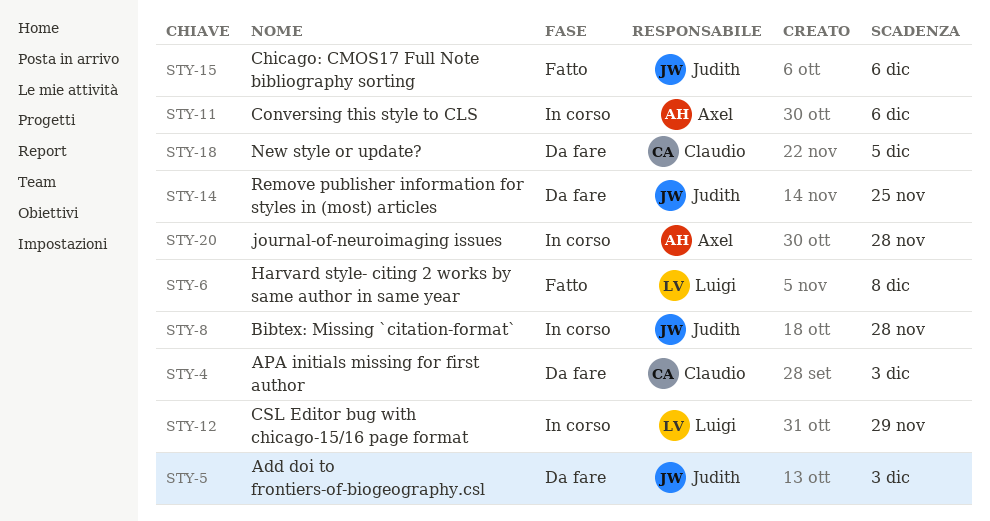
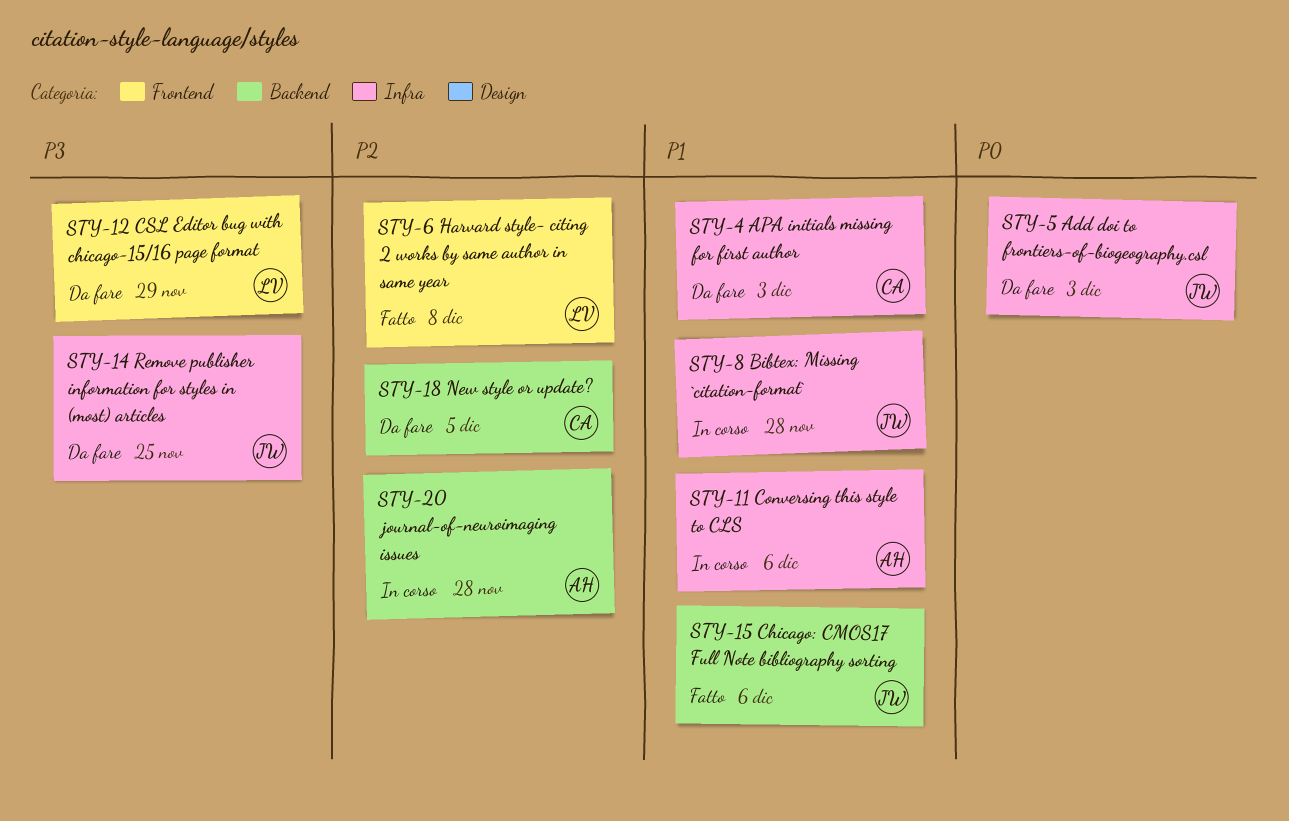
STY-12, status: In corso -> Da fare

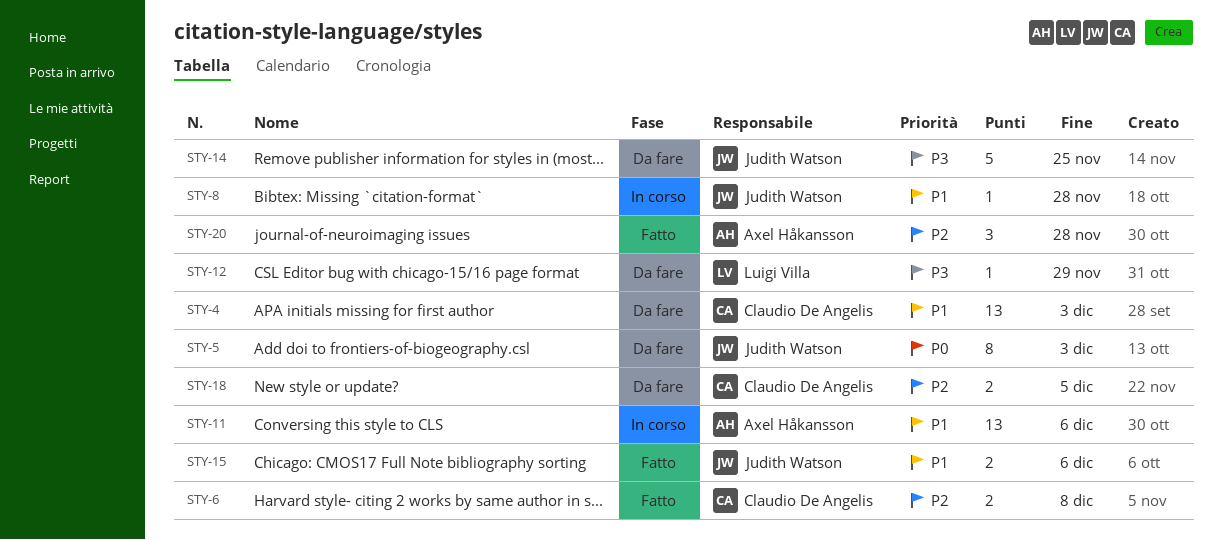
STY-6, owner: Luigi Villa -> Claudio De Angelis
STY-20, status: In corso -> Fatto

